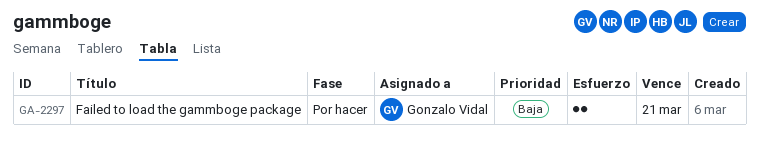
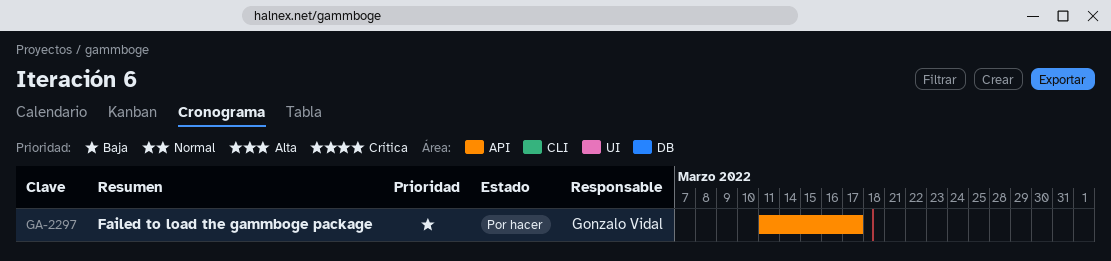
GA-2297, due: Mar 21 -> Mar 17

